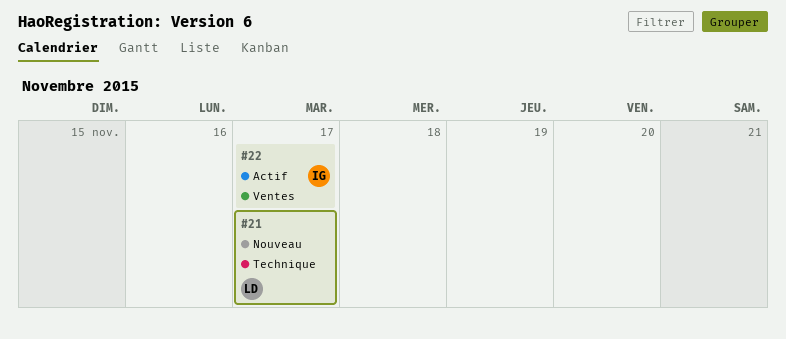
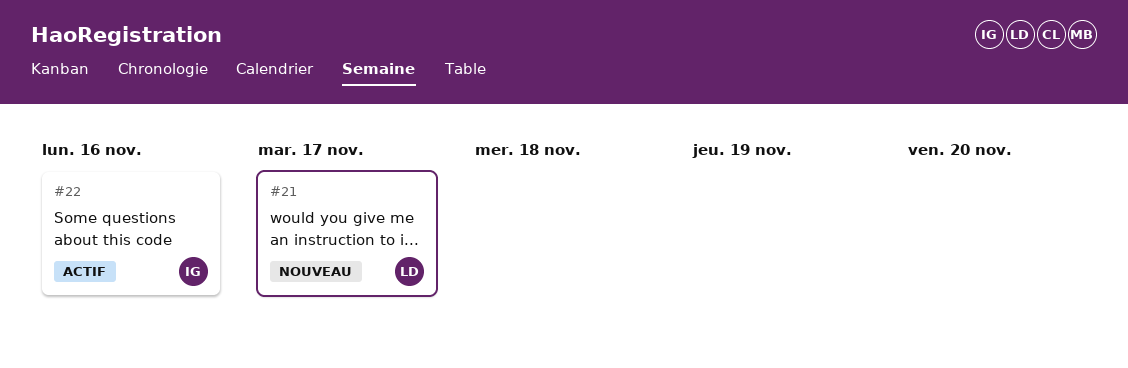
#22, due: Nov 17 -> Nov 16

